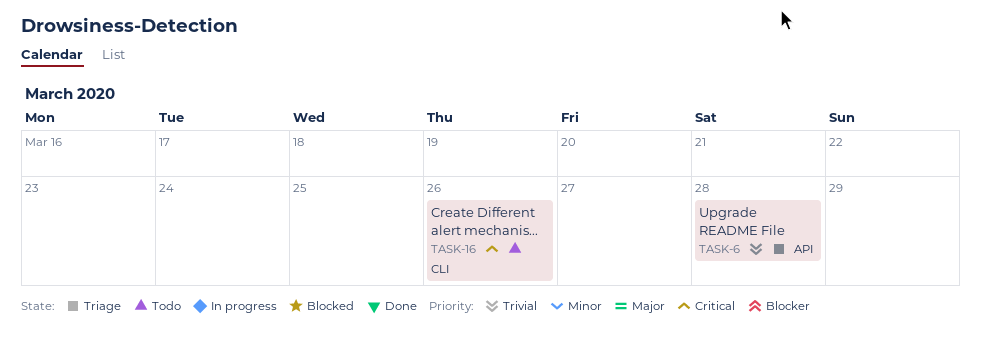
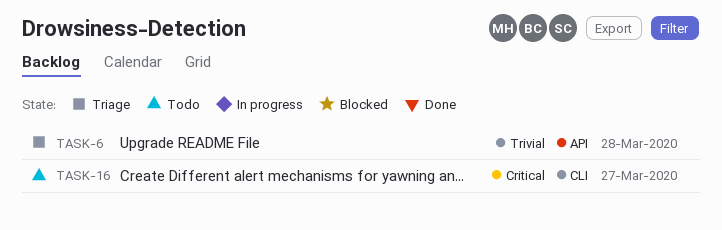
TASK-16, due: Mar 26 -> Mar 27

